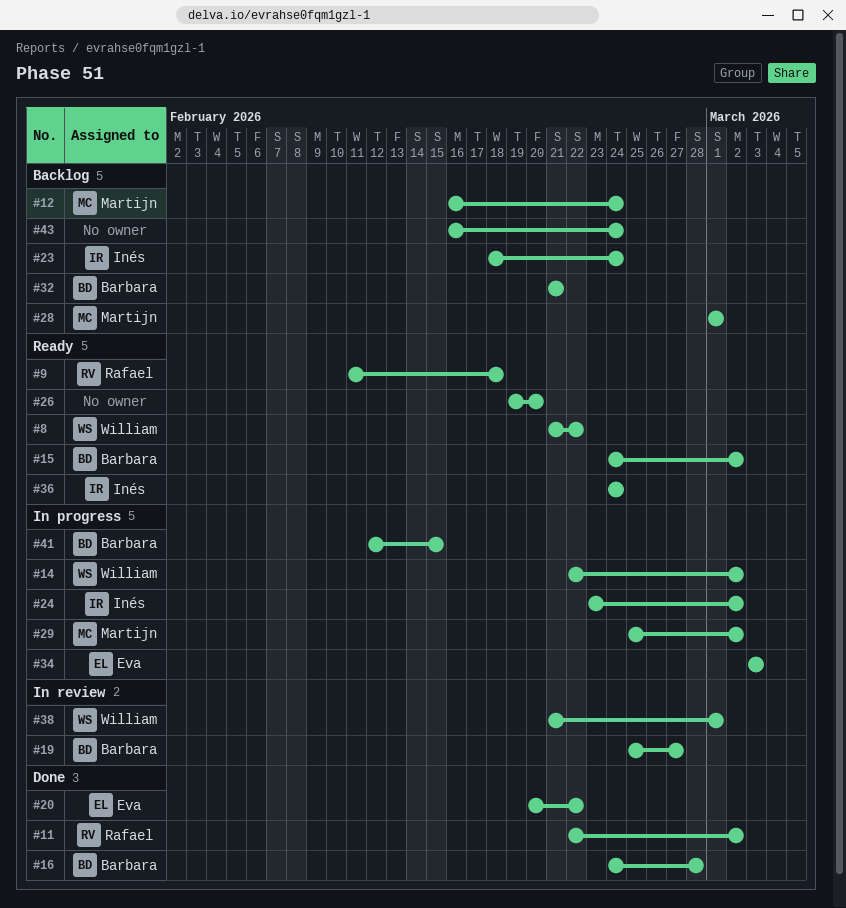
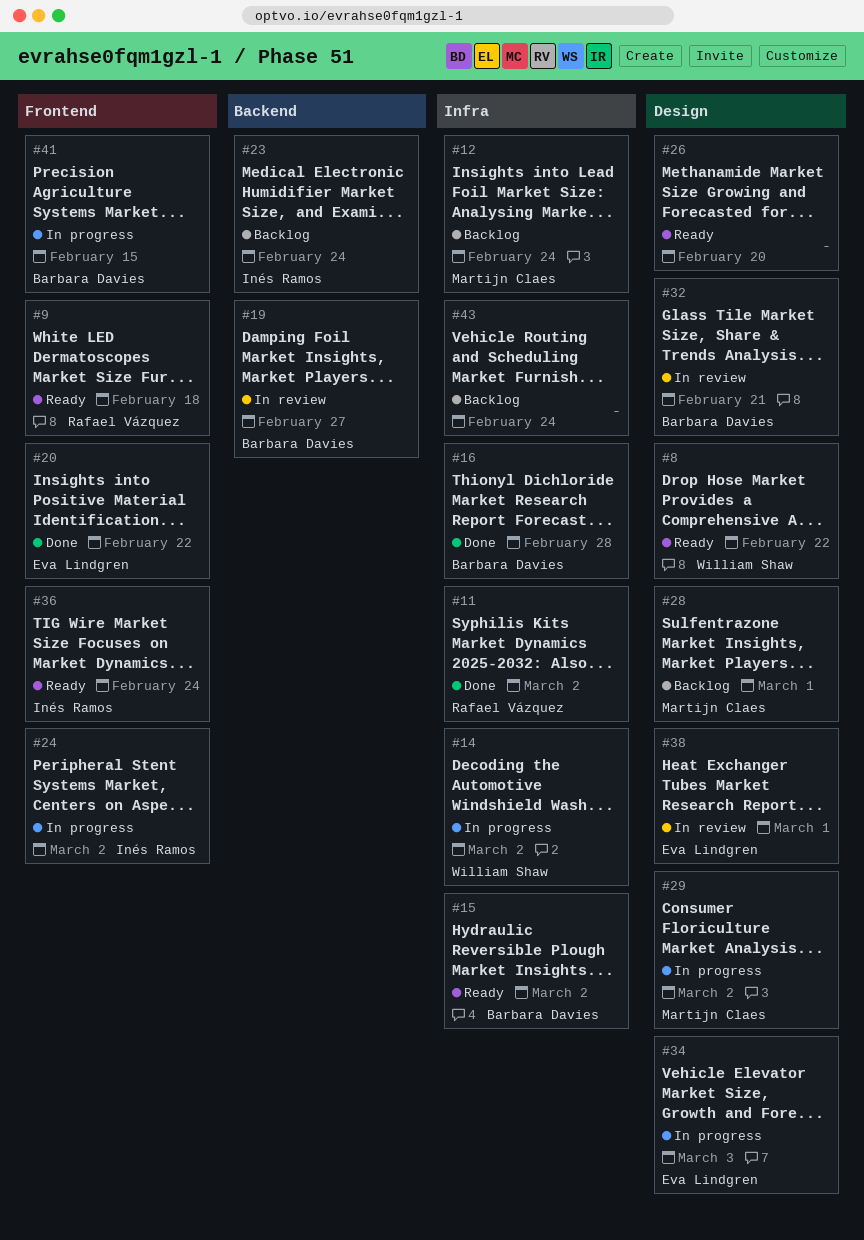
#32, status: Backlog -> In review
#38, owner: William Shaw -> Eva Lindgren

